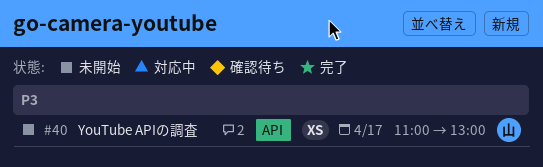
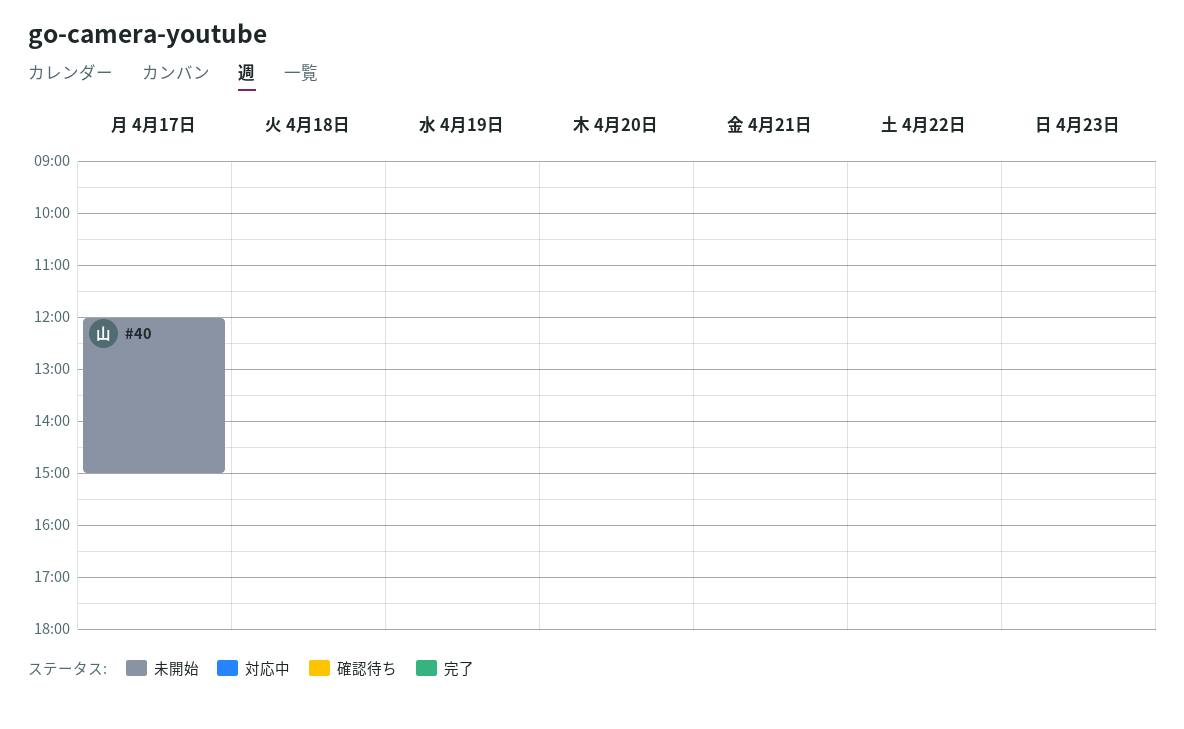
#40, begins: 11:00 -> 12:00
#40, ends: 13:00 -> 15:00

